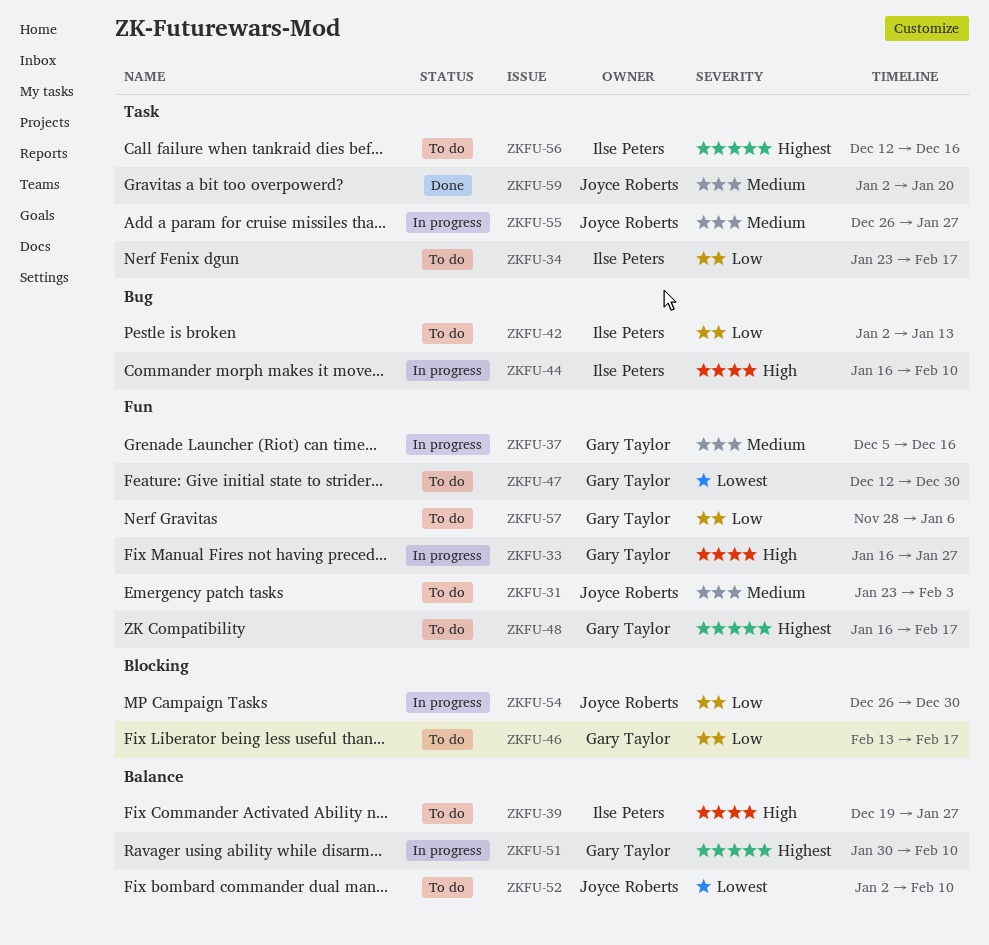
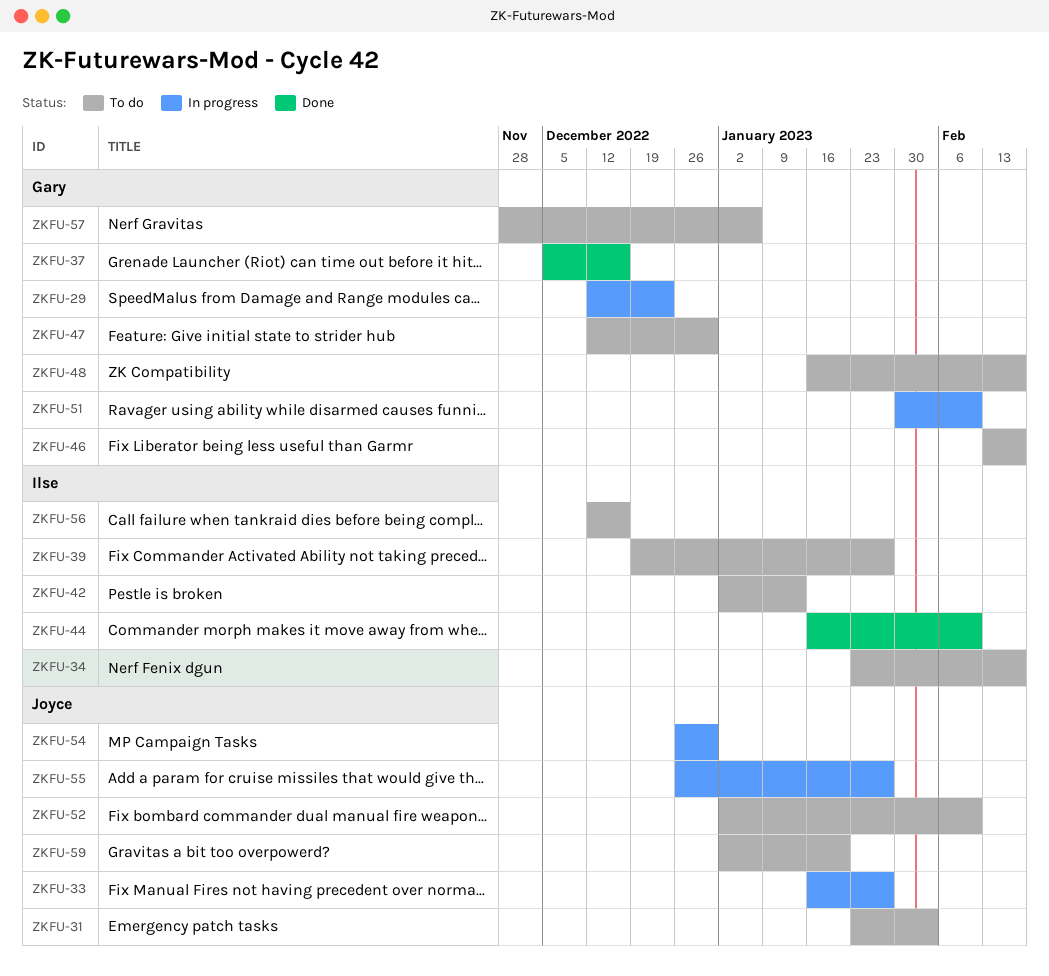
ZKFU-29: none -> present
ZKFU-33, owner: Gary Taylor -> Joyce Roberts
ZKFU-37, status: In progress -> Done
ZKFU-44, status: In progress -> Done
ZKFU-59, status: Done -> To do

